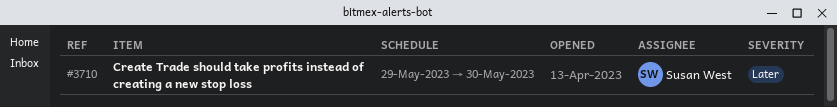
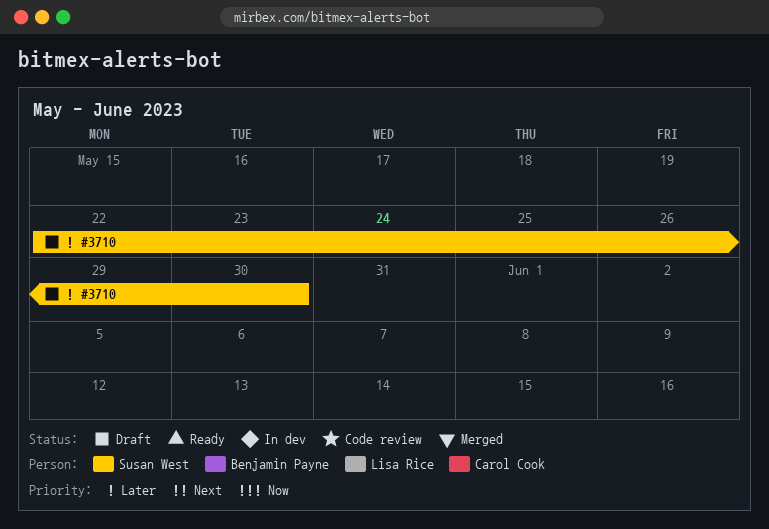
#3710, start: May 29 -> May 22

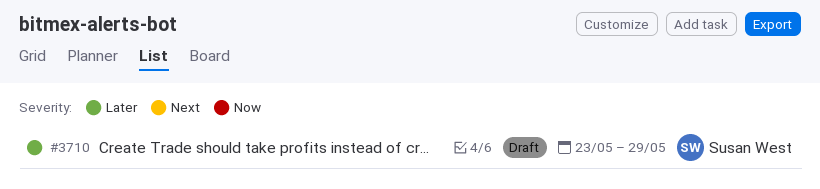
#3710, start: May 22 -> May 23
#3710, due: May 30 -> May 29

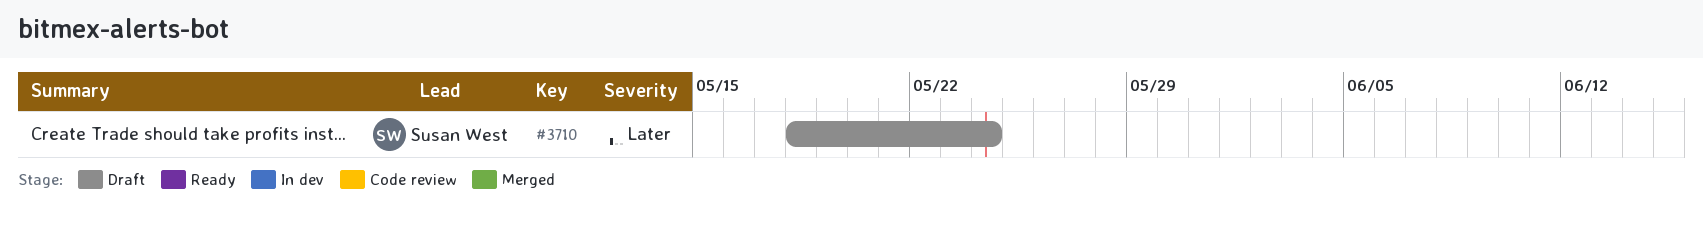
#3710, start: May 23 -> May 18
#3710, due: May 29 -> May 24

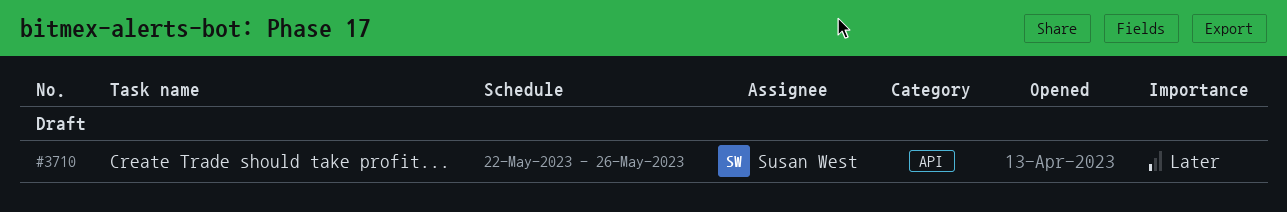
#3710, start: May 18 -> May 22
#3710, due: May 24 -> May 26

